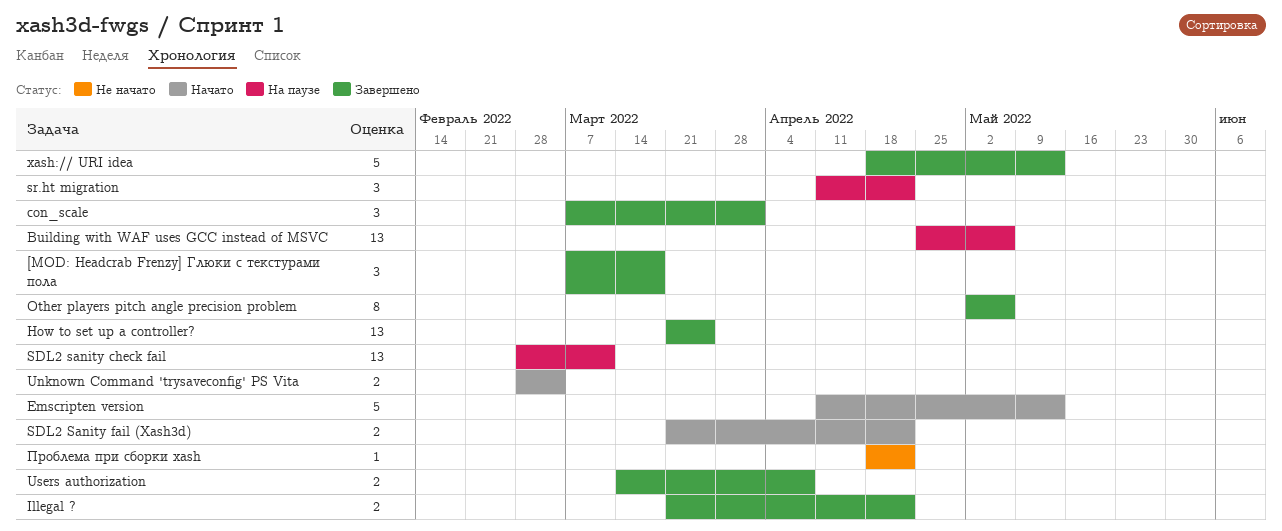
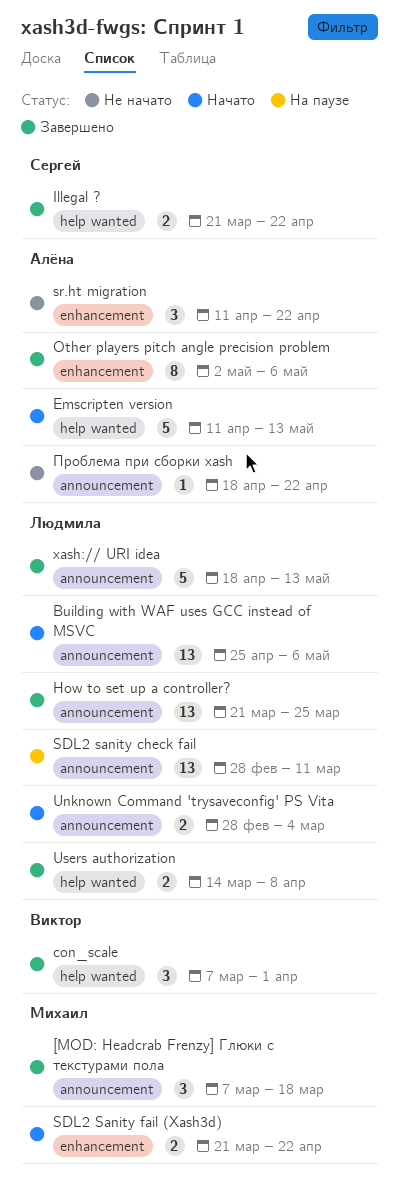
Building with WAF uses GCC instead of MSVC, status: На паузе -> Начато
sr.ht migration, status: На паузе -> Не начато

